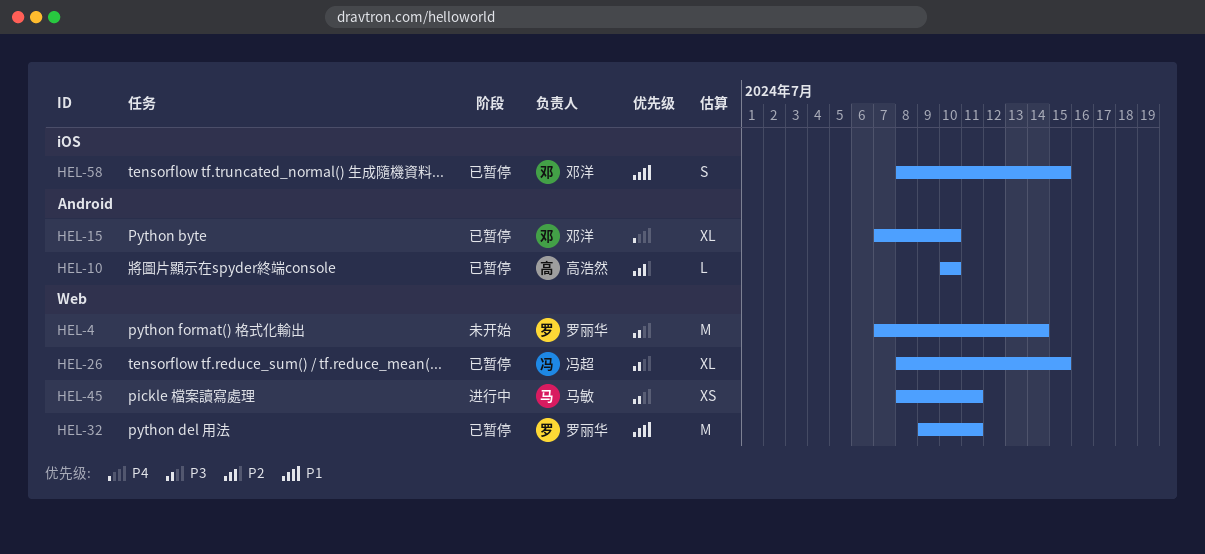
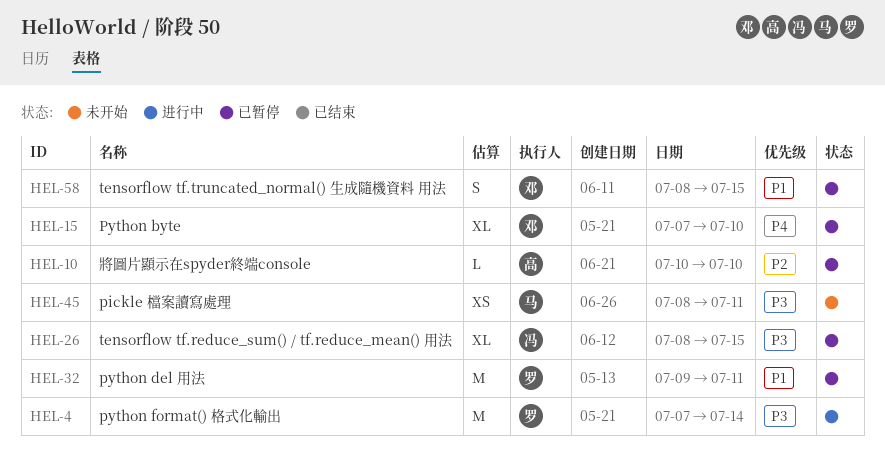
HEL-4, status: 未开始 -> 进行中
HEL-45, status: 进行中 -> 未开始

